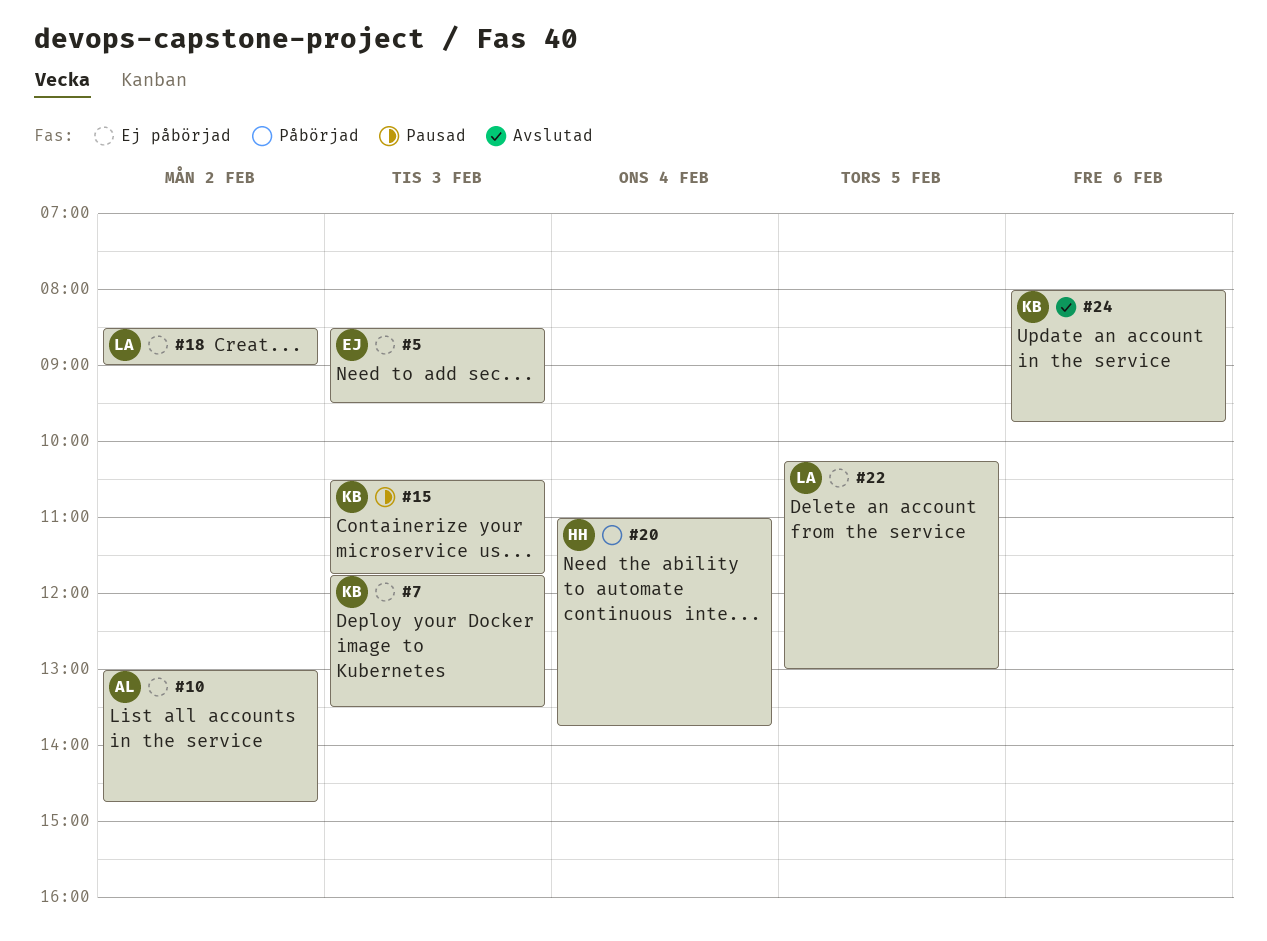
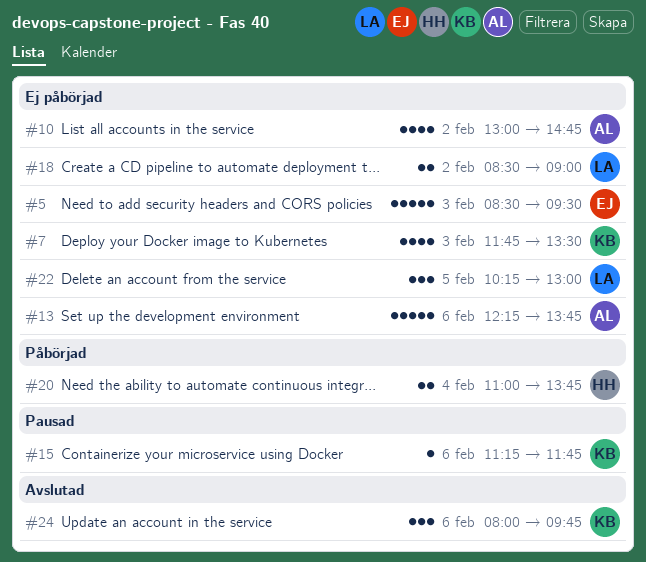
#13: none -> present
#15, day: Feb 3 -> Feb 6
#15, begins: 10:30 -> 11:15

